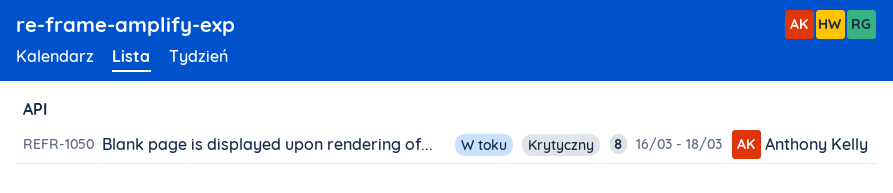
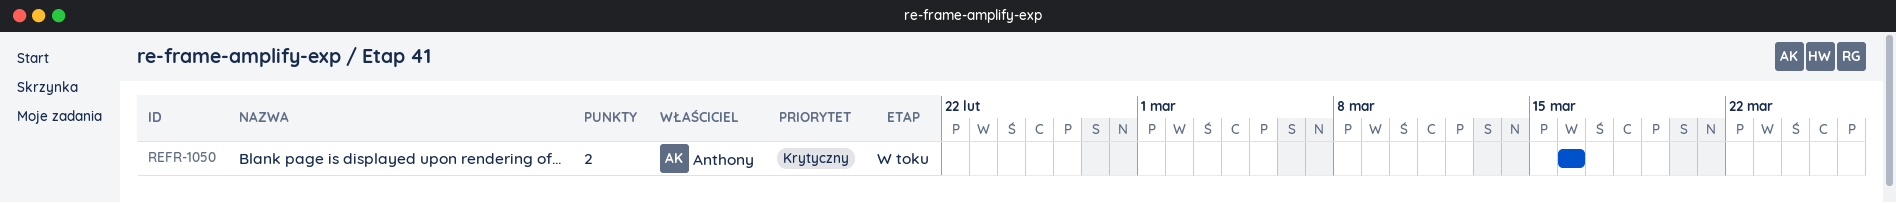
REFR-1050, estimate: 8 -> 2
REFR-1050, due: Mar 18 -> Mar 16

